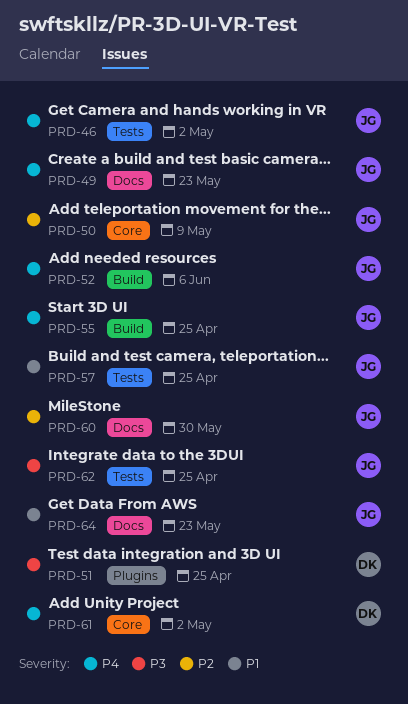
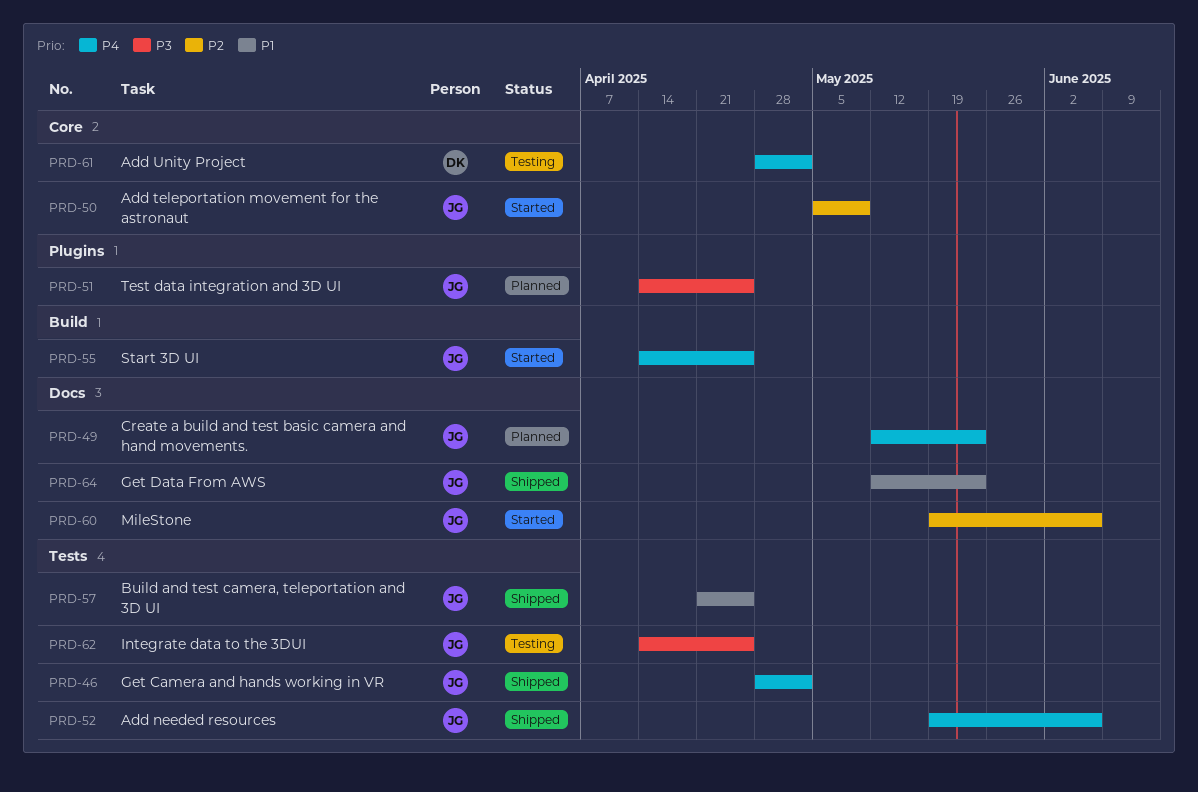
PRD-51, owner: DK -> JG
PRD-52, label: Build -> Tests
PRD-60, due: May 30 -> Jun 6

